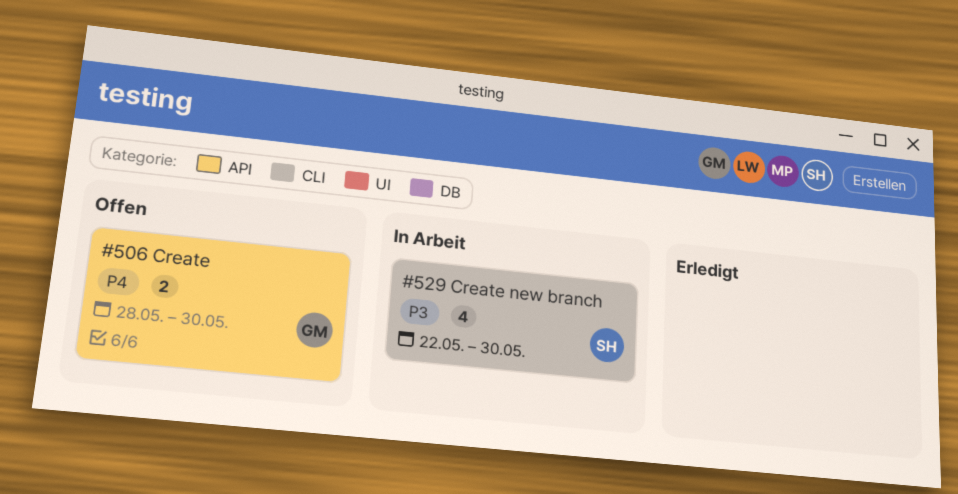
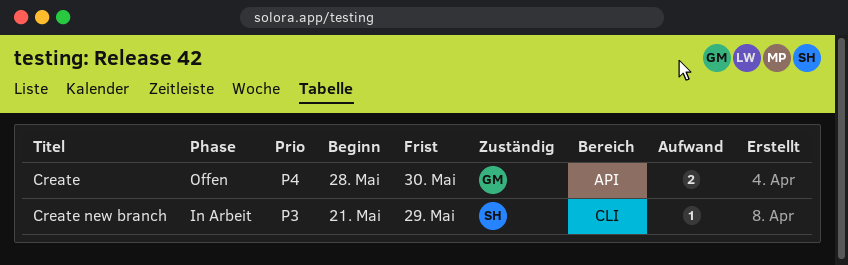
Create new branch, estimate: 4 -> 1
Create new branch, start: May 22 -> May 21
Create new branch, due: May 30 -> May 29

